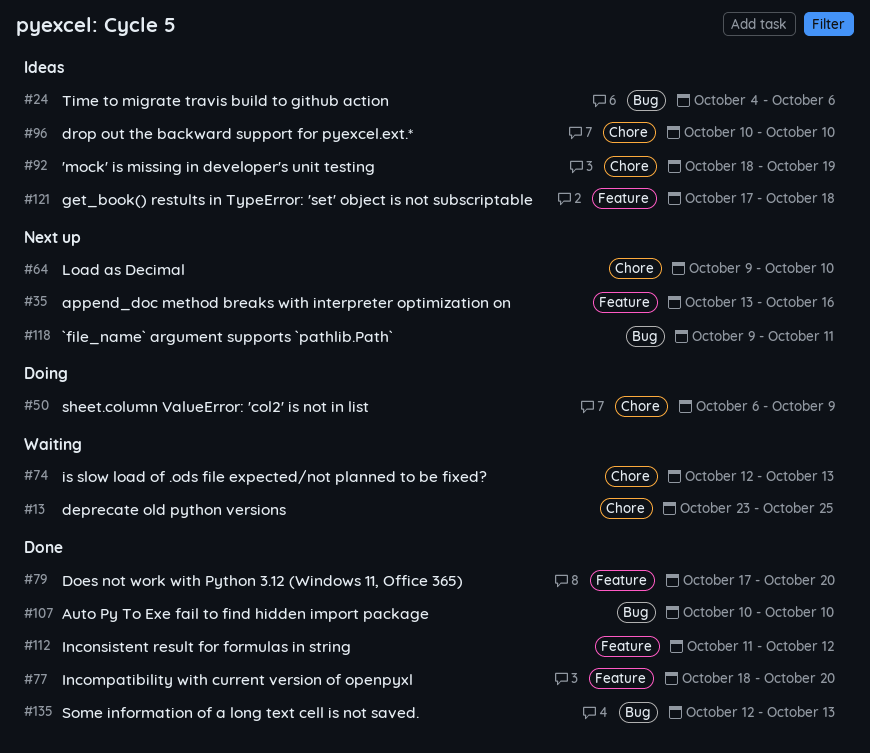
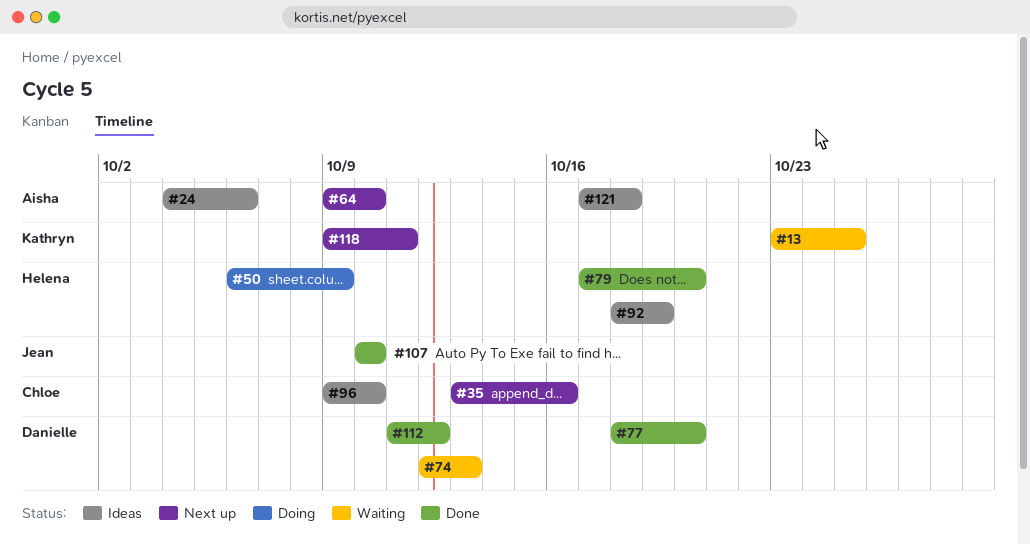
#96, start: Oct 10 -> Oct 9
#135: present -> none

